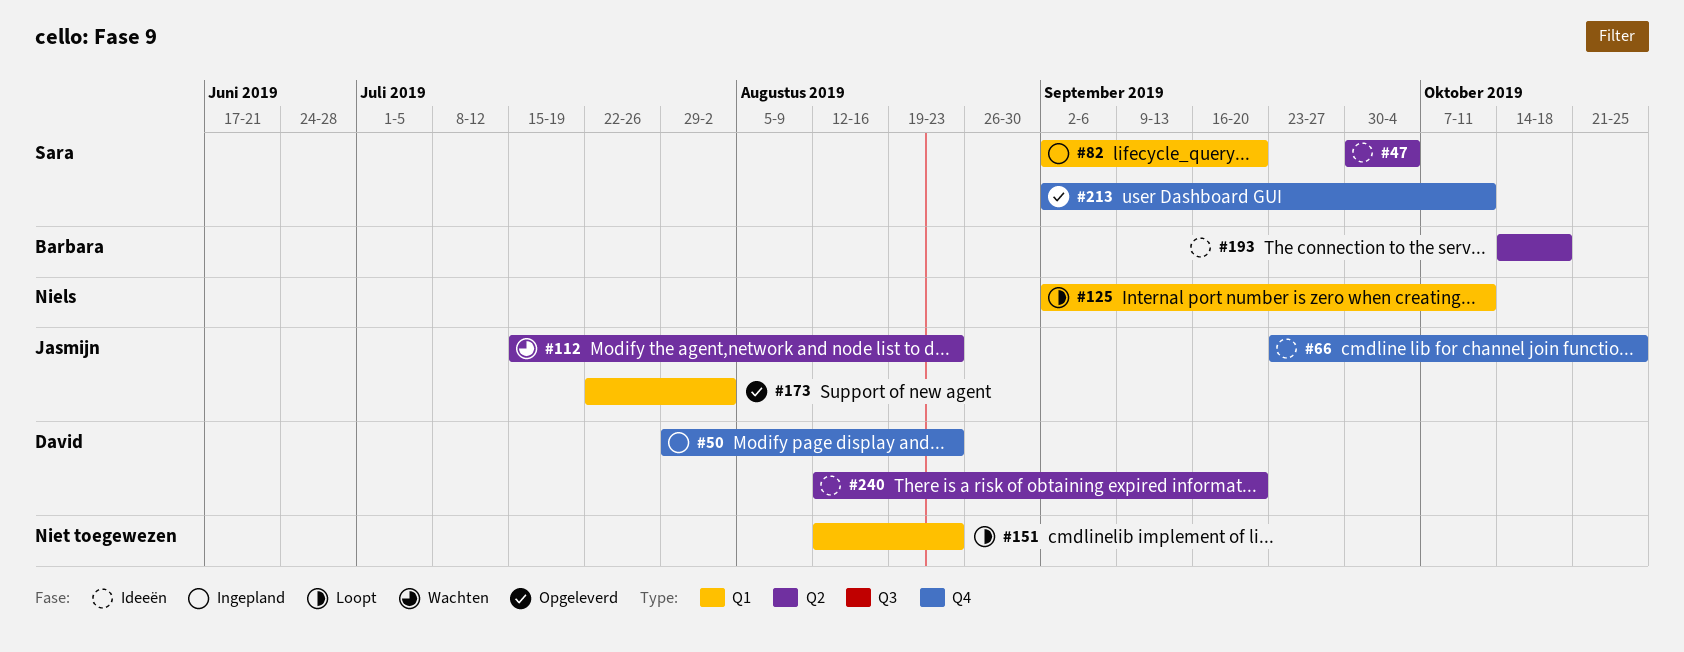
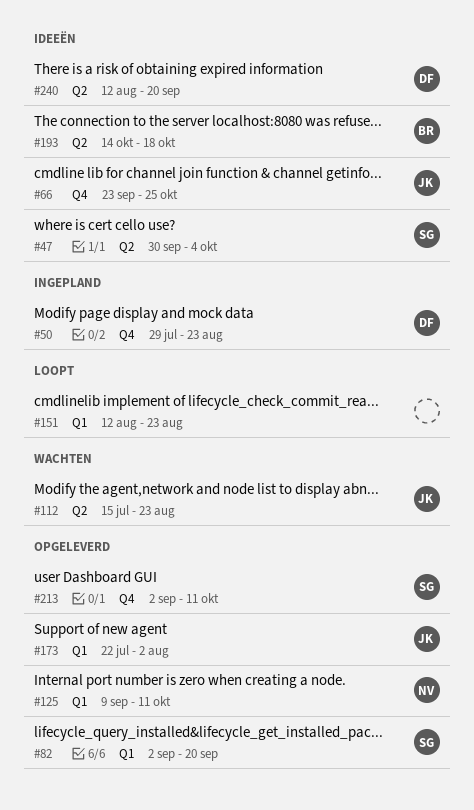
#82, status: Ingepland -> Opgeleverd
#125, status: Loopt -> Opgeleverd
#125, start: Sep 2 -> Sep 9

